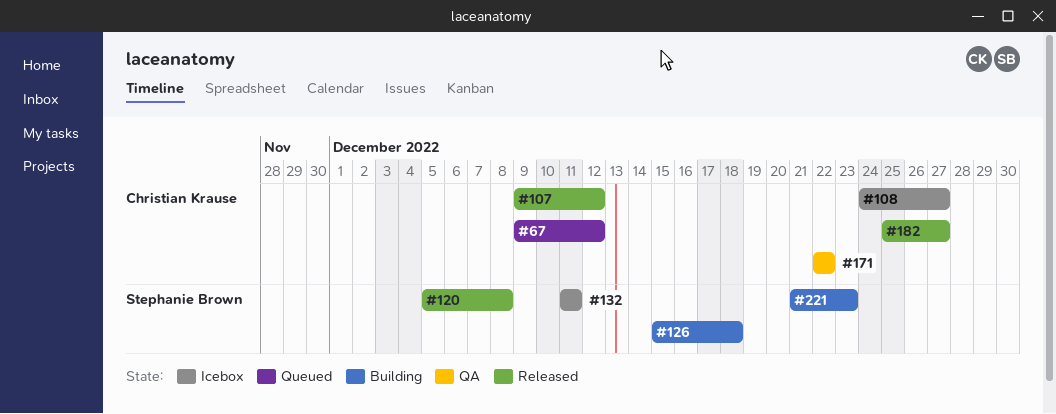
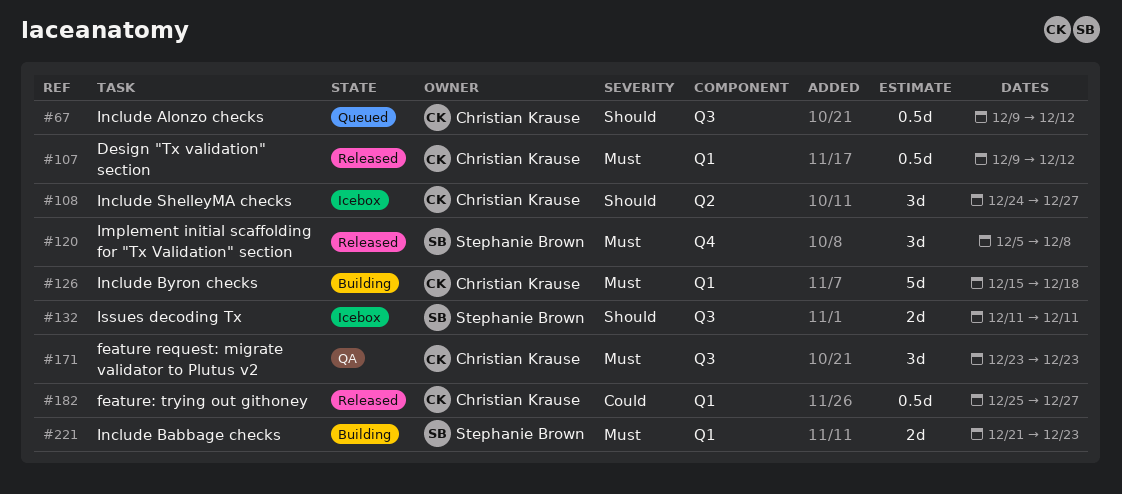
#126, owner: Stephanie Brown -> Christian Krause
#171, start: Dec 22 -> Dec 23
#171, due: Dec 22 -> Dec 23

